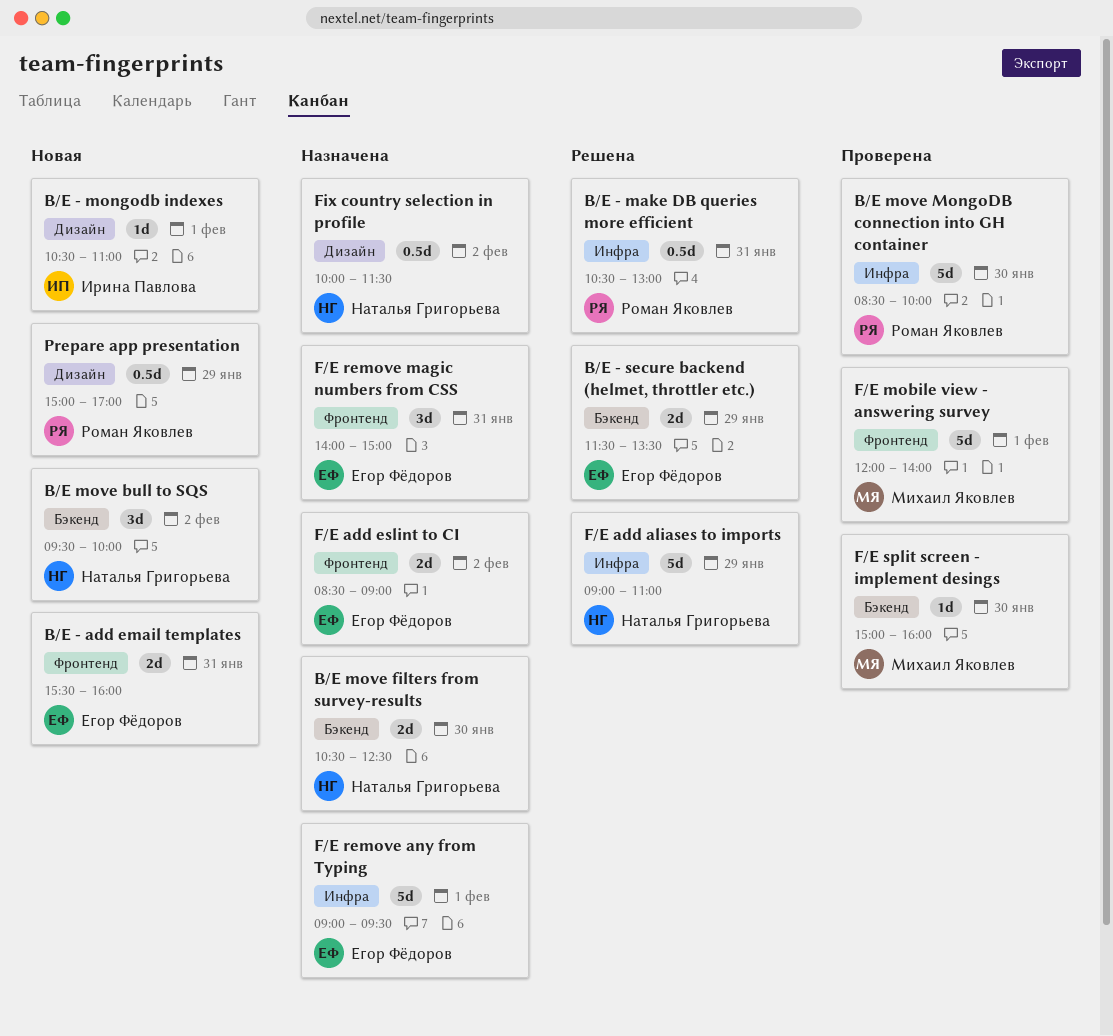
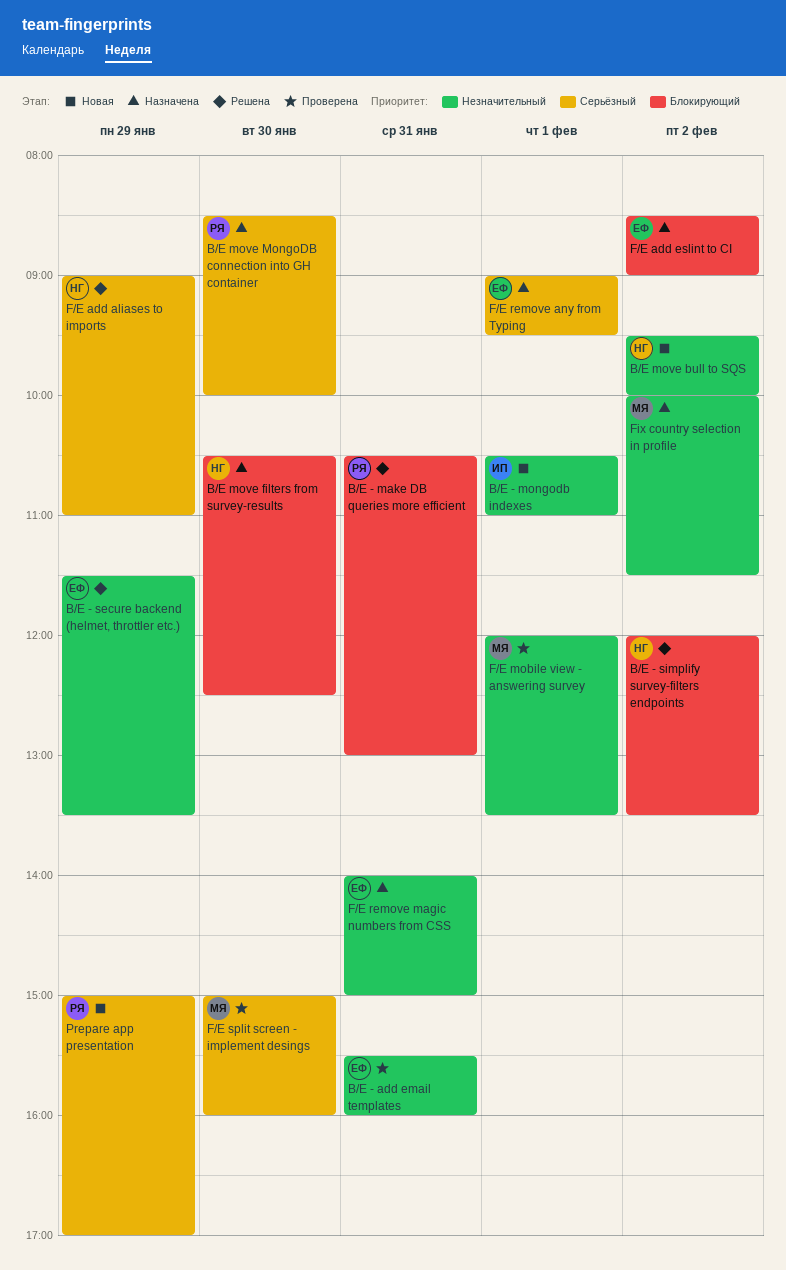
B/E - add email templates, status: Новая -> Проверена
B/E - simplify survey-filters endpoints: none -> present
B/E move MongoDB connection into GH container, status: Проверена -> Назначена
F/E mobile view - answering survey, ends: 14:00 -> 13:30
Fix country selection in profile, owner: Наталья Григорьева -> Михаил Яковлев

